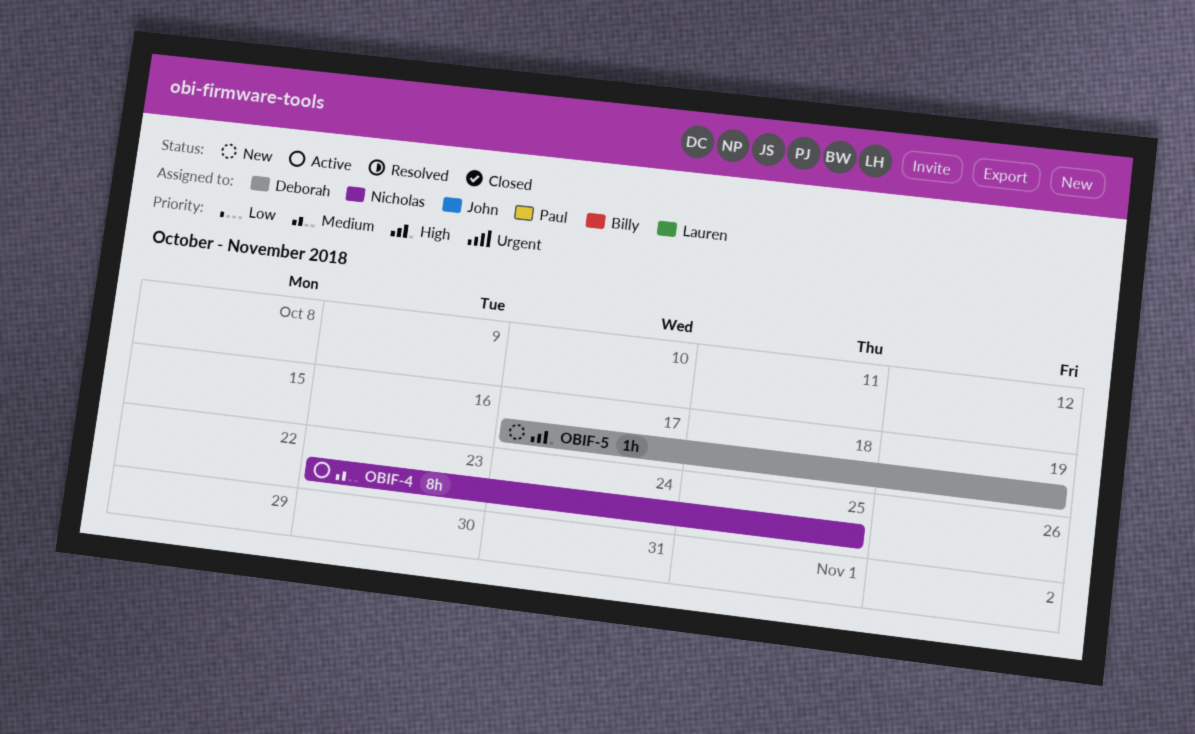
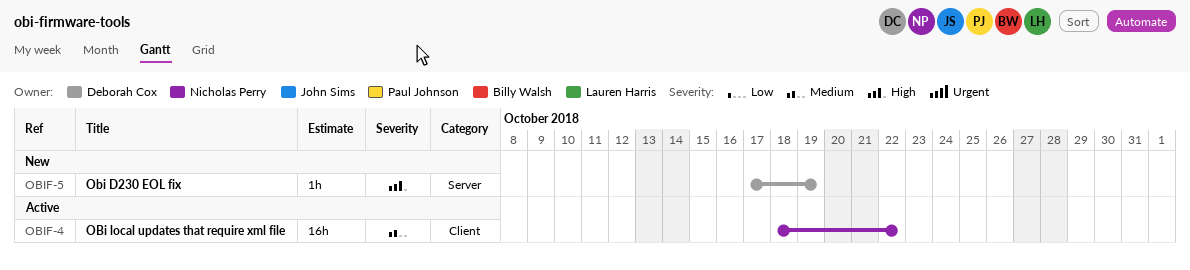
OBIF-4, estimate: 8h -> 16h
OBIF-4, start: Oct 23 -> Oct 18
OBIF-4, due: Oct 25 -> Oct 22

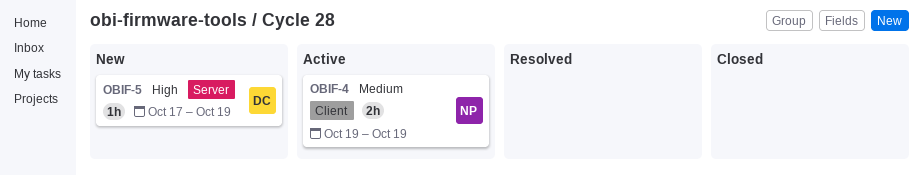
OBIF-4, estimate: 16h -> 2h
OBIF-4, start: Oct 18 -> Oct 19
OBIF-4, due: Oct 22 -> Oct 19

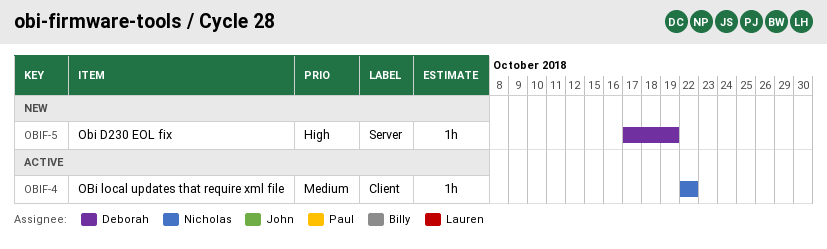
OBIF-4, estimate: 2h -> 1h
OBIF-4, start: Oct 19 -> Oct 22
OBIF-4, due: Oct 19 -> Oct 22

